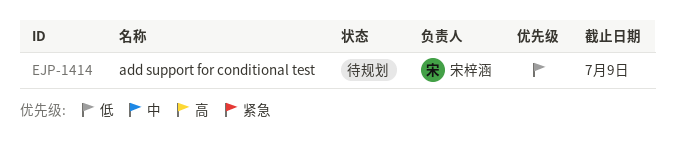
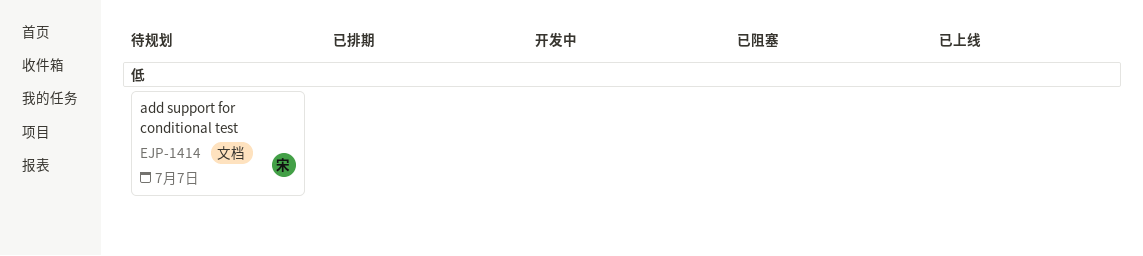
EJP-1414, due: Jul 9 -> Jul 7

